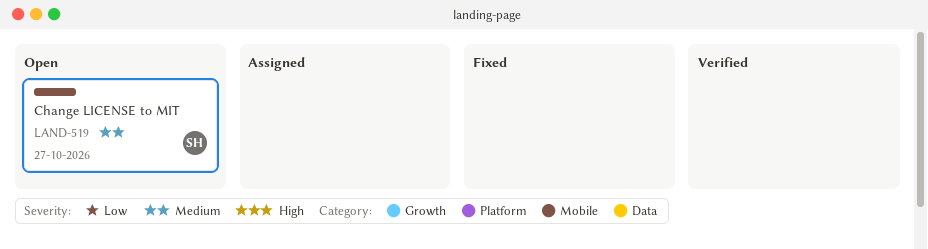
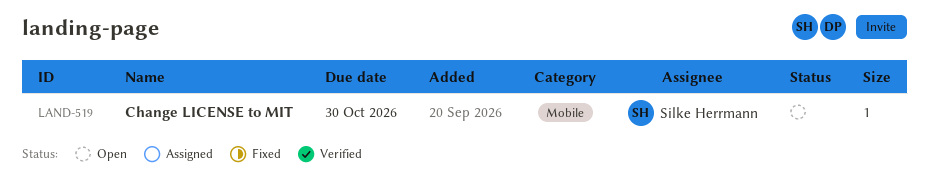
LAND-519, due: Oct 27 -> Oct 30

